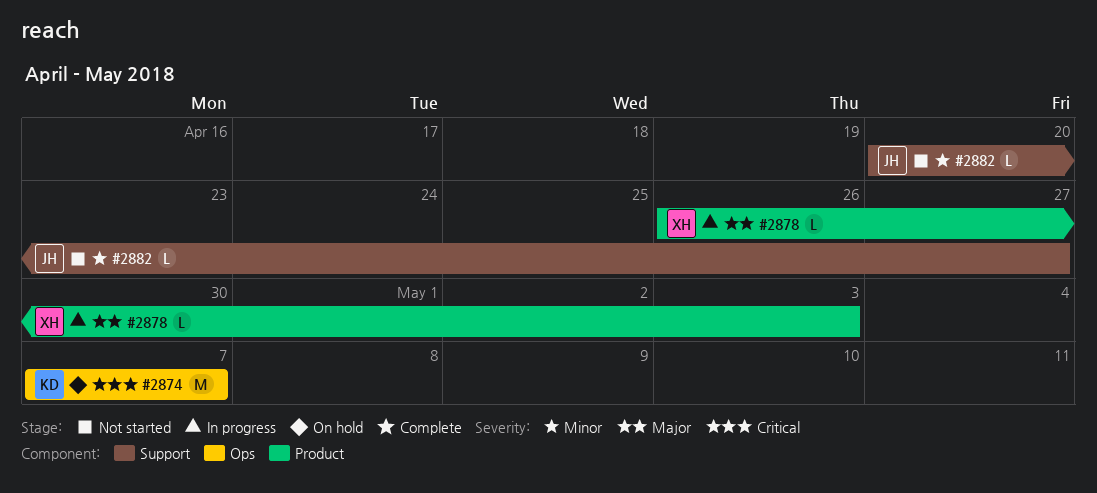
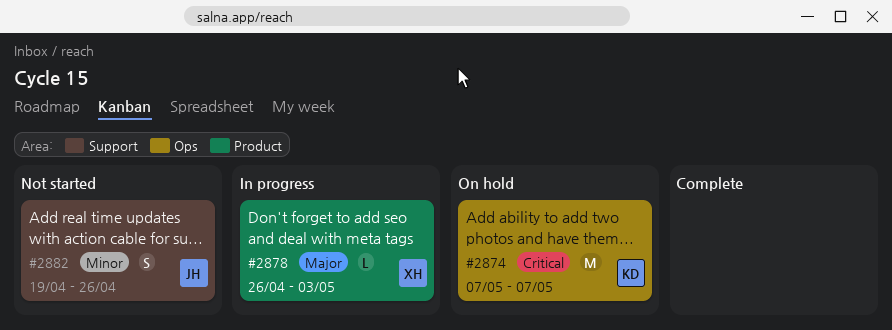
#2882, estimate: L -> S
#2882, start: Apr 20 -> Apr 19
#2882, due: Apr 27 -> Apr 26

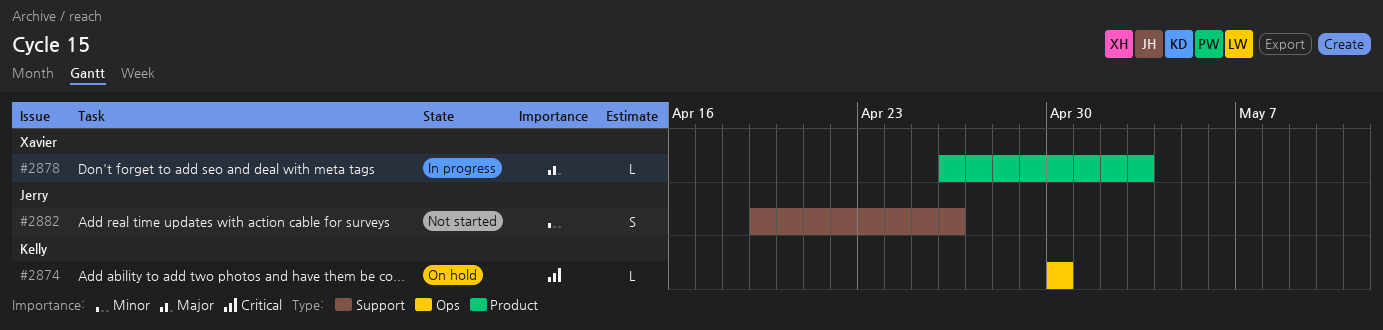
#2874, estimate: M -> L
#2874, start: May 7 -> Apr 30
#2874, due: May 7 -> Apr 30

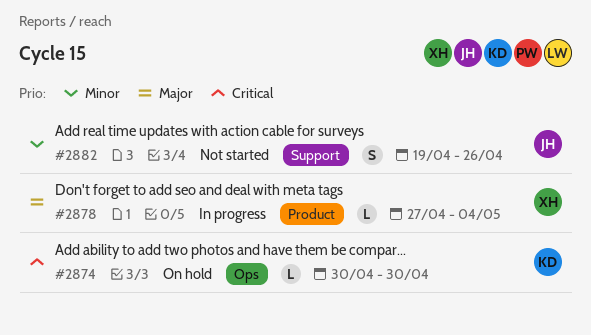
#2878, start: Apr 26 -> Apr 27
#2878, due: May 3 -> May 4

